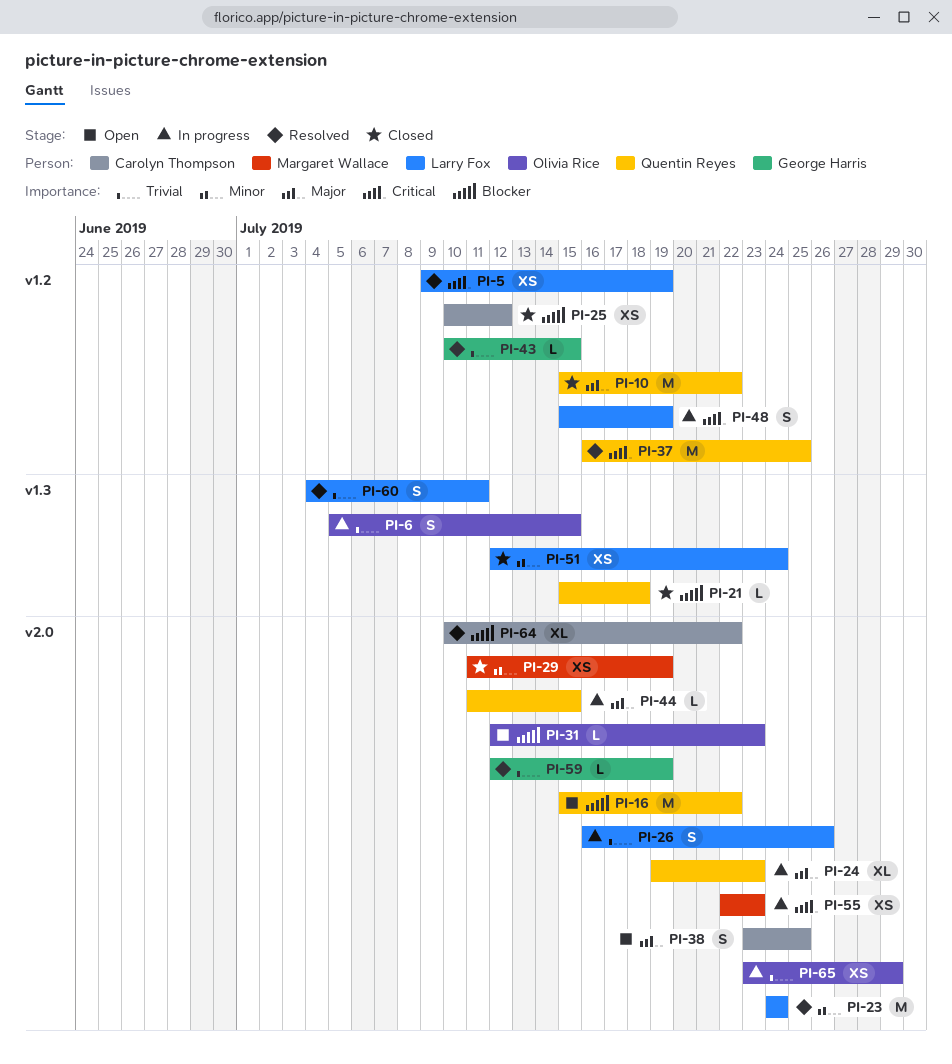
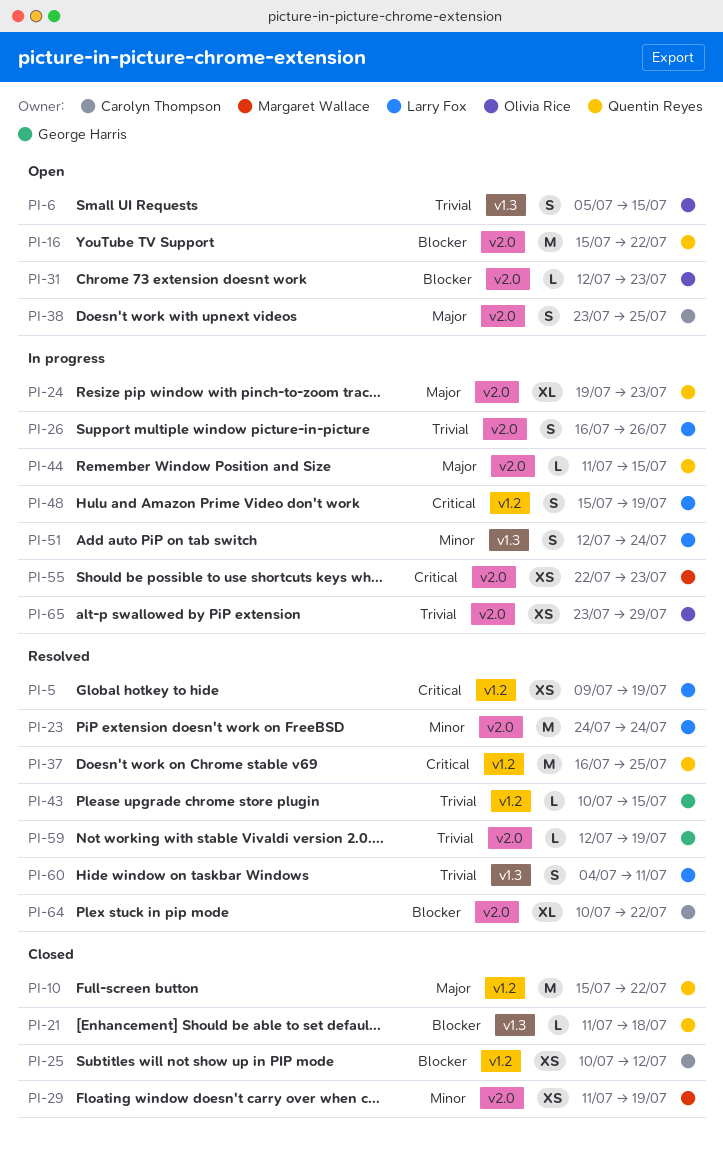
PI-6, status: In progress -> Open
PI-21, start: Jul 15 -> Jul 11
PI-51, status: Closed -> In progress
PI-51, estimate: XS -> S

